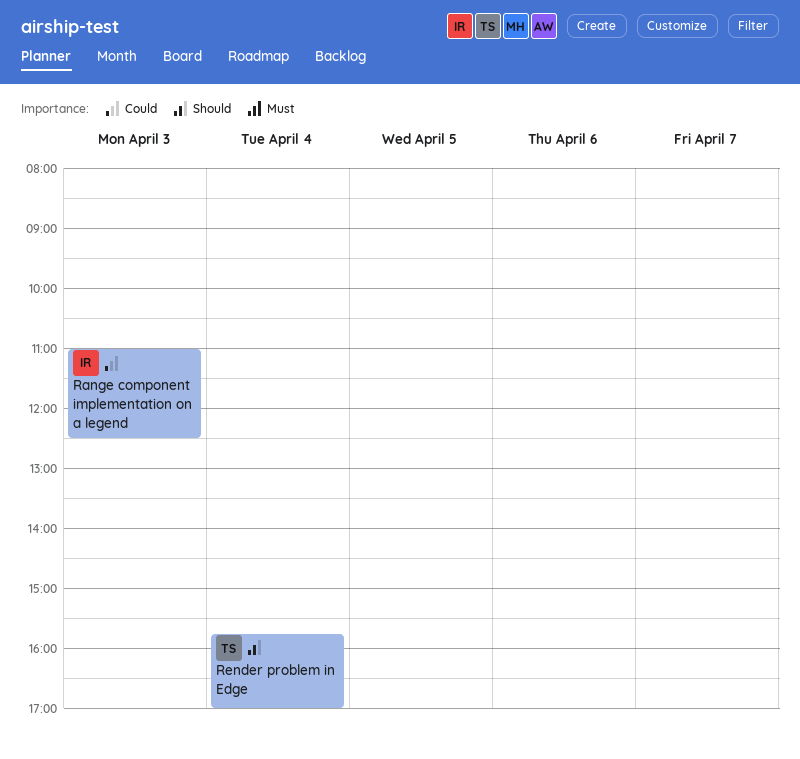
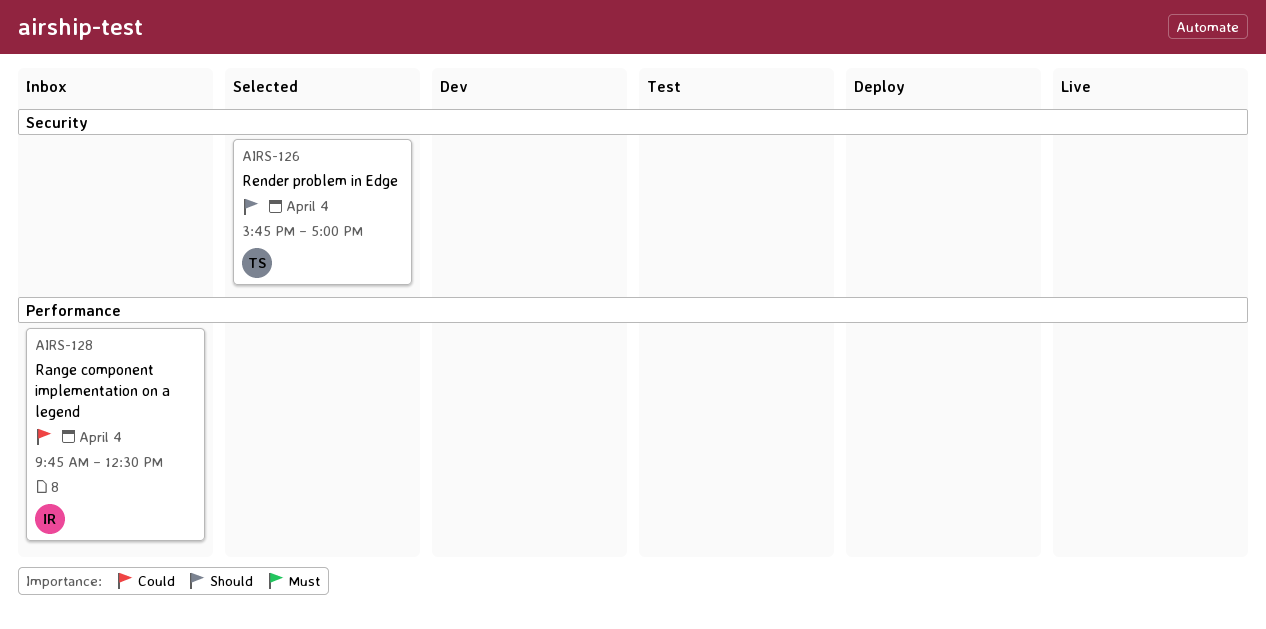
Range component implementation on a legend, day: Apr 3 -> Apr 4
Range component implementation on a legend, begins: 11:00 -> 09:45

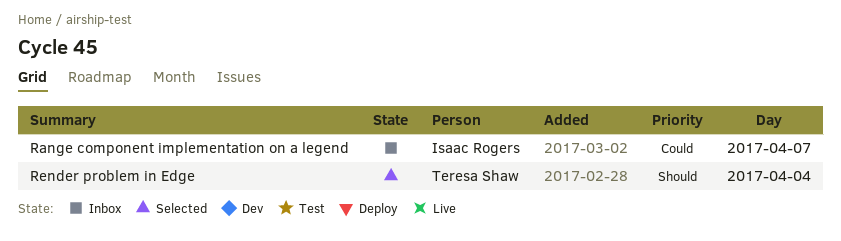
Range component implementation on a legend, day: Apr 4 -> Apr 7

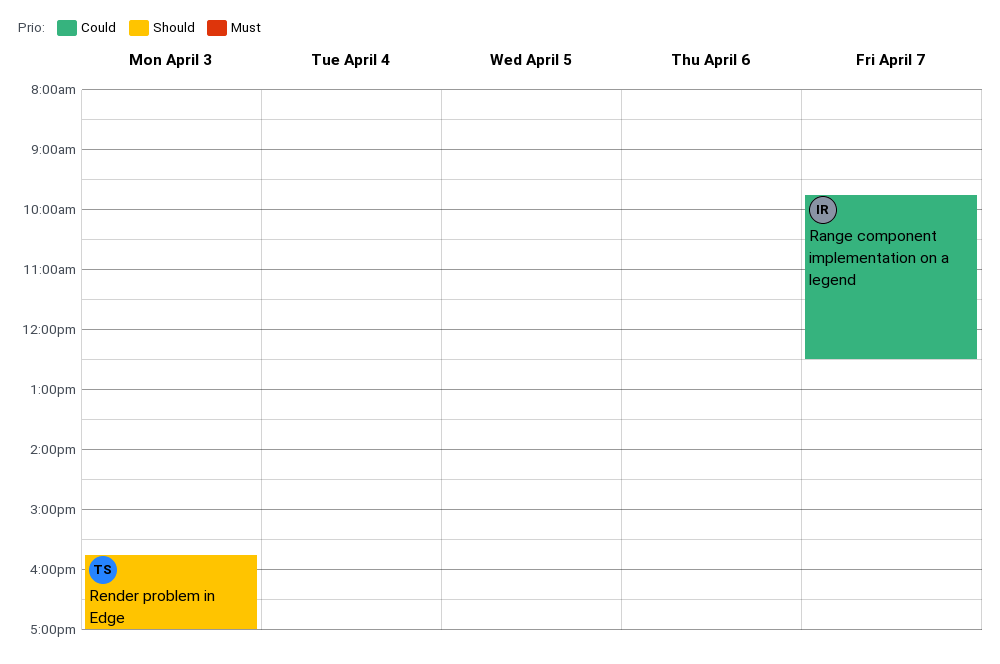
Render problem in Edge, day: Apr 4 -> Apr 3

